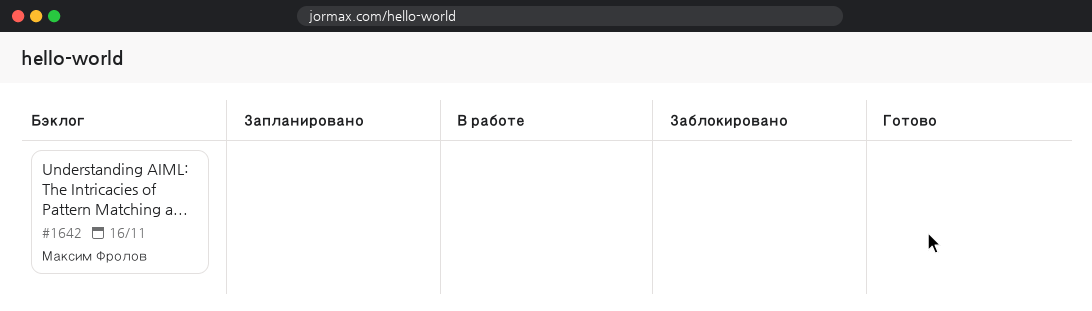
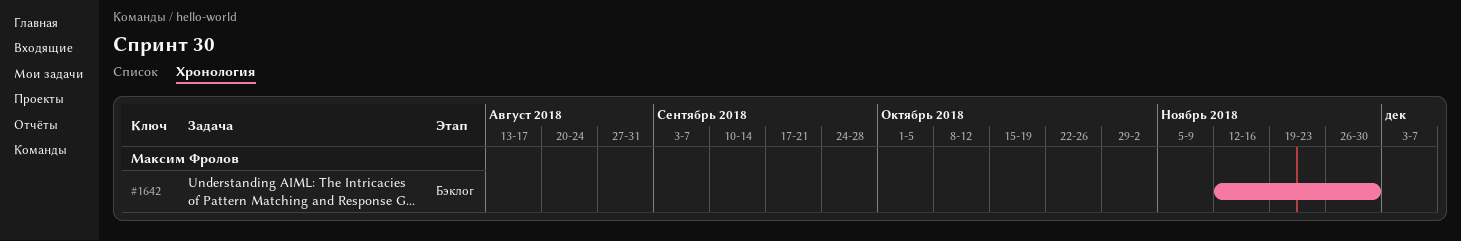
#1642, due: Nov 16 -> Nov 30

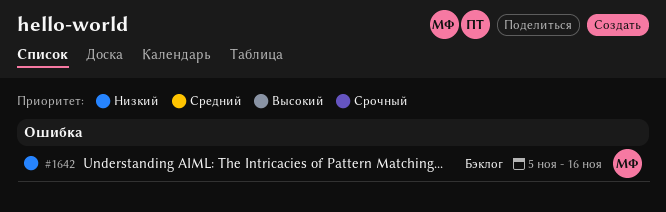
#1642, start: Nov 12 -> Nov 5
#1642, due: Nov 30 -> Nov 16

